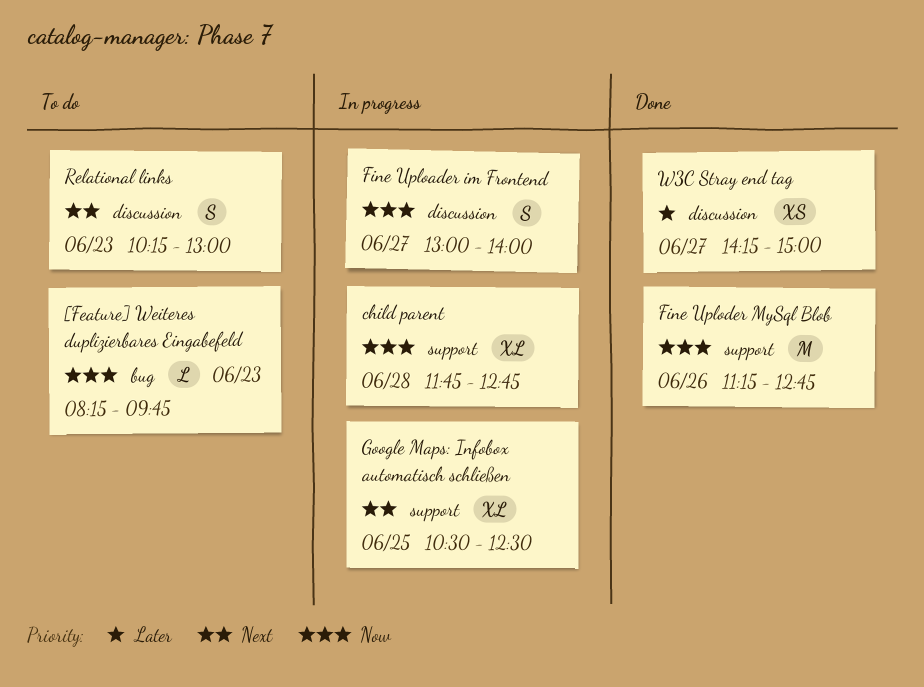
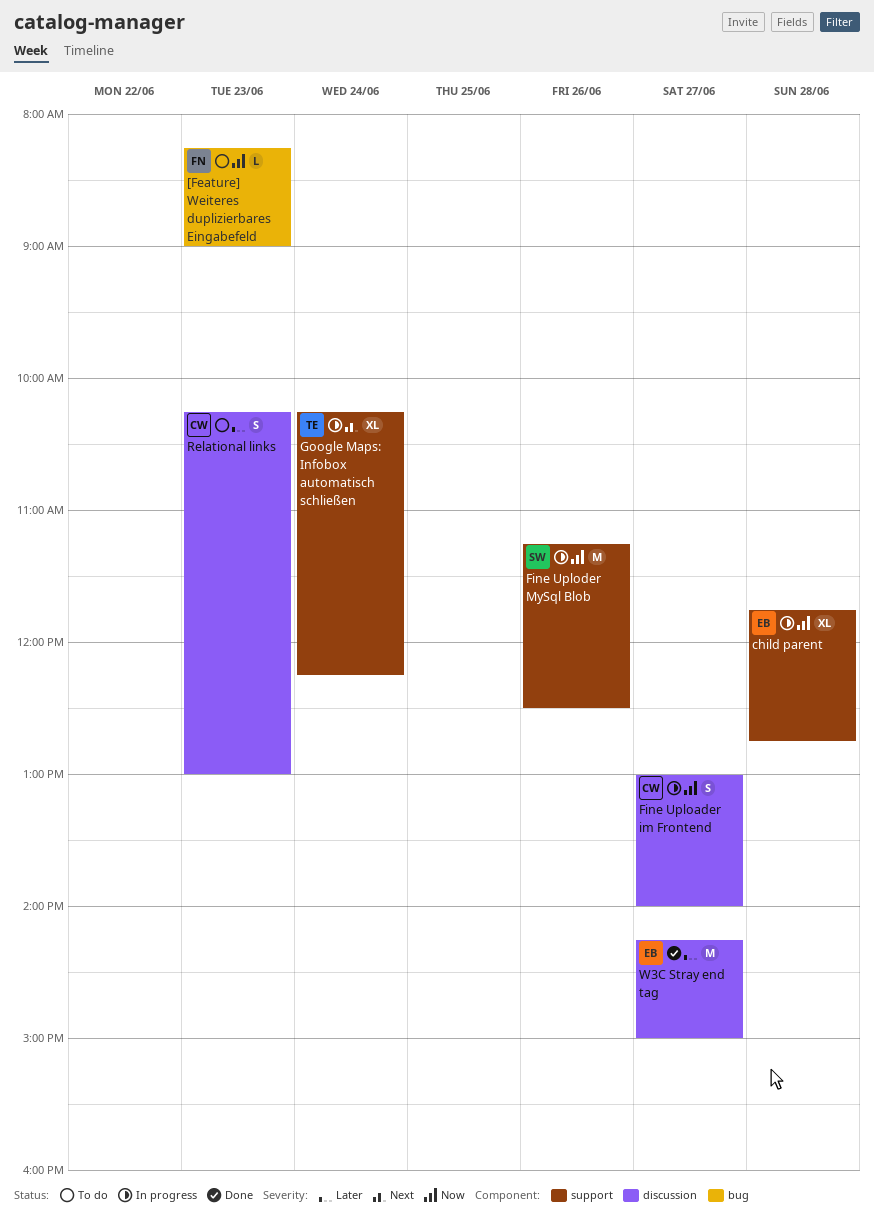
[Feature] Weiteres duplizierbares Eingabefeld, ends: 09:45 -> 09:00
Fine Uploder MySql Blob, status: Done -> In progress
Fine Uploder MySql Blob, ends: 12:45 -> 12:30
Google Maps: Infobox automatisch schließen, day: Jun 25 -> Jun 24
Google Maps: Infobox automatisch schließen, begins: 10:30 -> 10:15
Google Maps: Infobox automatisch schließen, ends: 12:30 -> 12:15
Relational links, priority: Next -> Later
W3C Stray end tag, estimate: XS -> M

